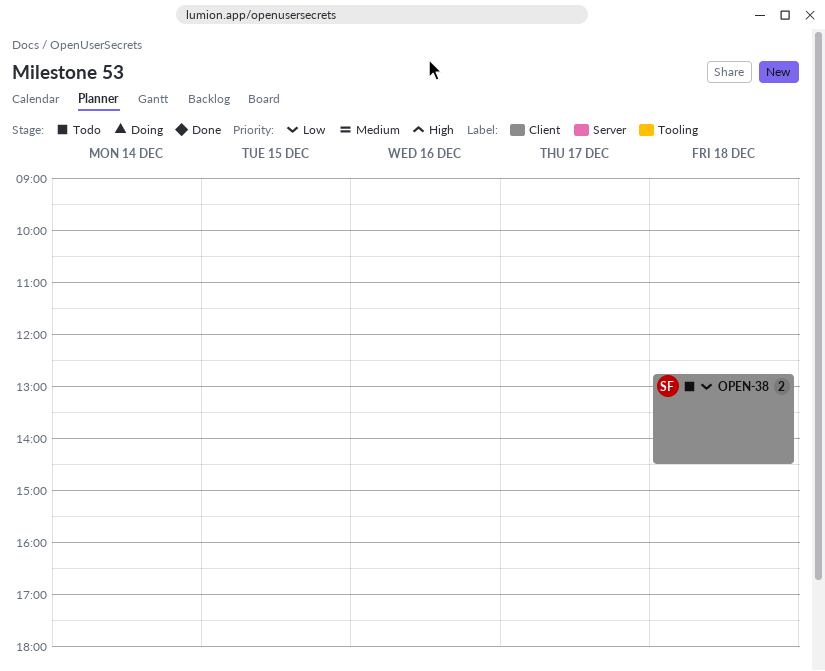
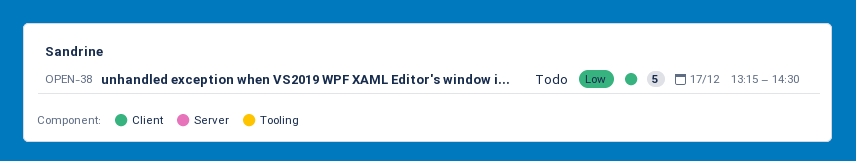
OPEN-38, estimate: 2 -> 5
OPEN-38, day: Dec 18 -> Dec 17
OPEN-38, begins: 12:45 -> 13:15

